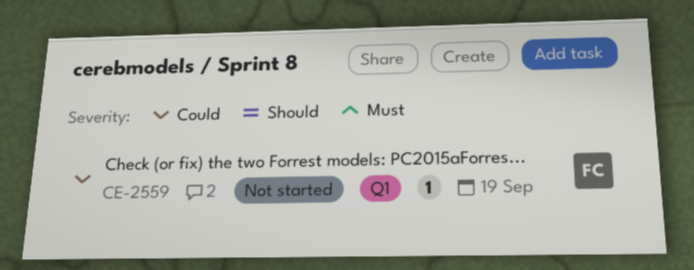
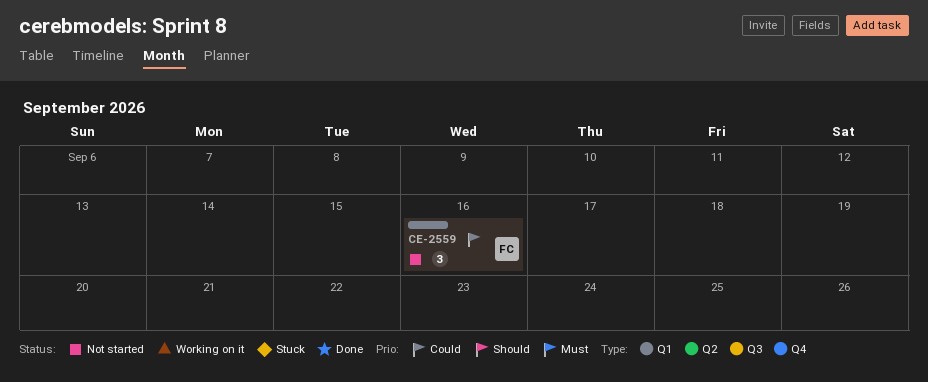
CE-2559, estimate: 1 -> 3
CE-2559, due: Sep 19 -> Sep 16

